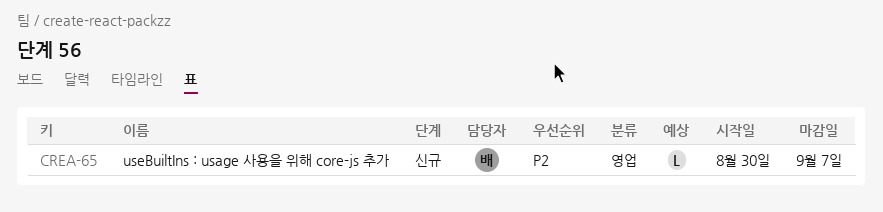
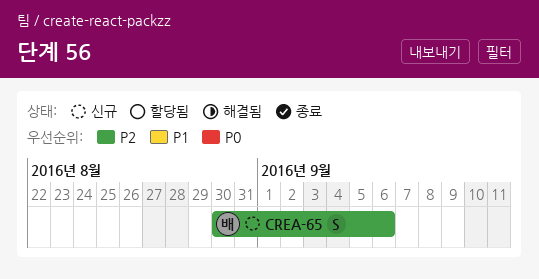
CREA-65, estimate: L -> S
CREA-65, due: Sep 7 -> Sep 6

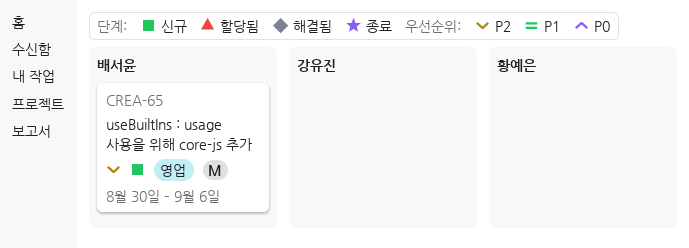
CREA-65, estimate: S -> M

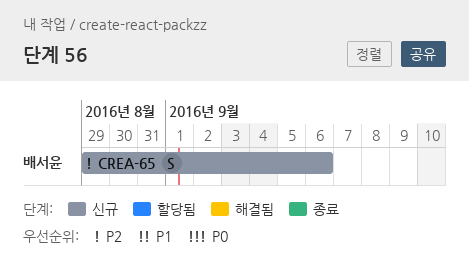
CREA-65, estimate: M -> S
CREA-65, start: Aug 30 -> Aug 29

